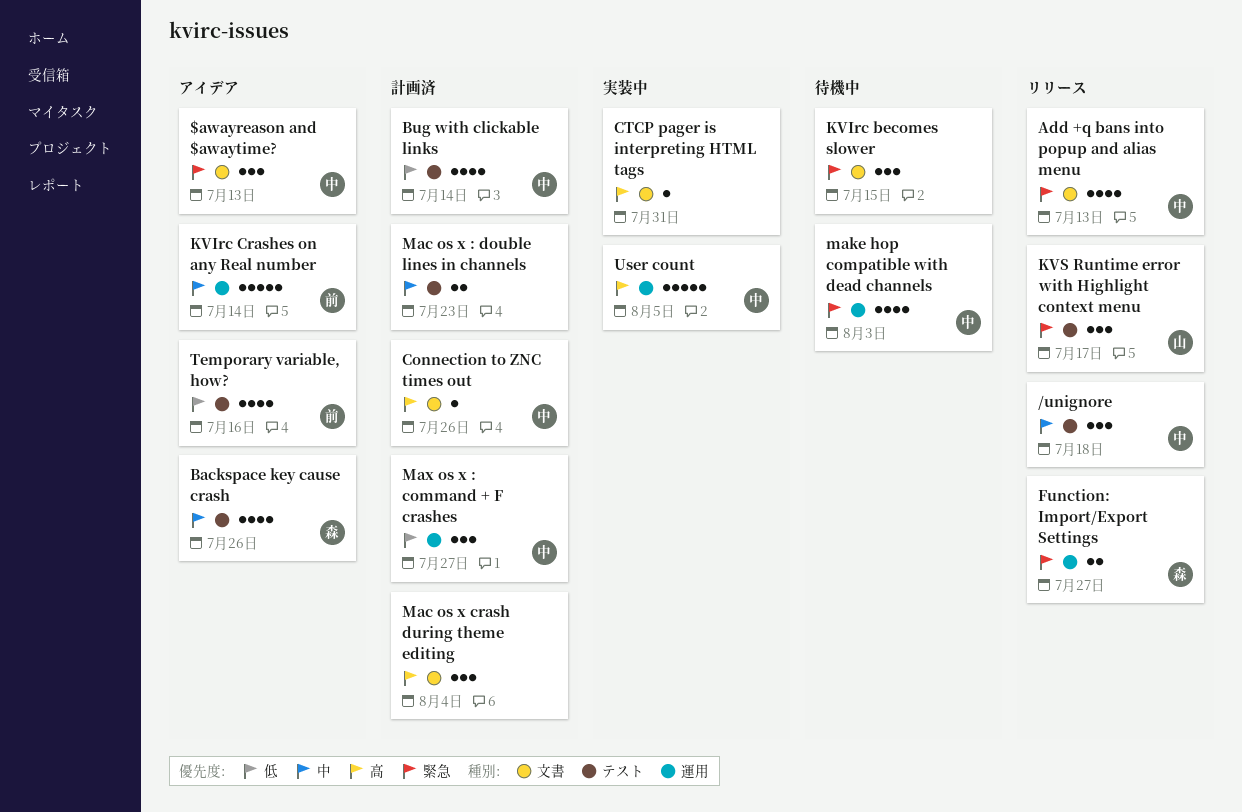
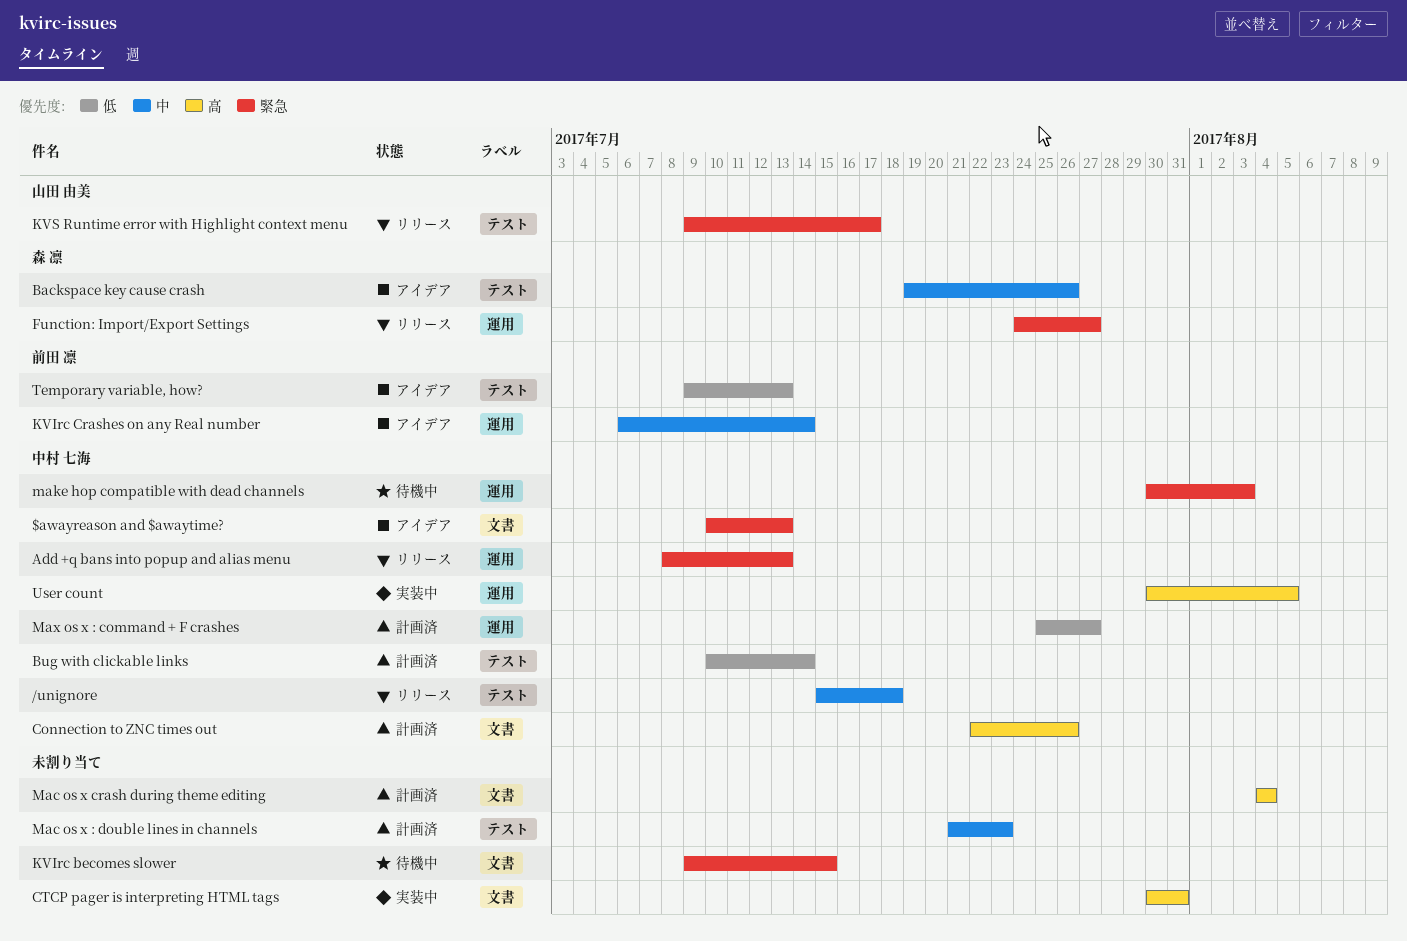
Add +q bans into popup and alias menu, label: 文書 -> 運用
Temporary variable, how?, due: Jul 16 -> Jul 13

